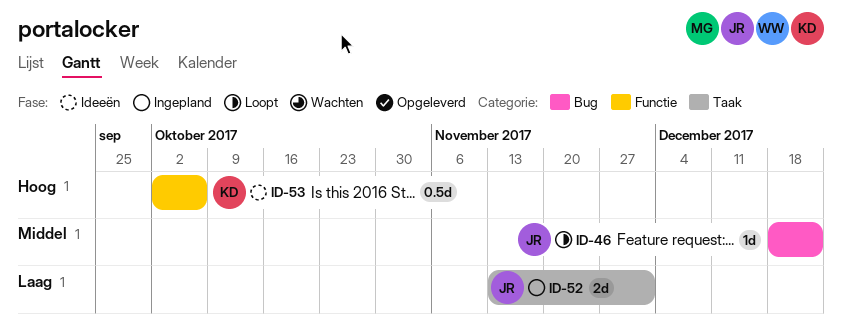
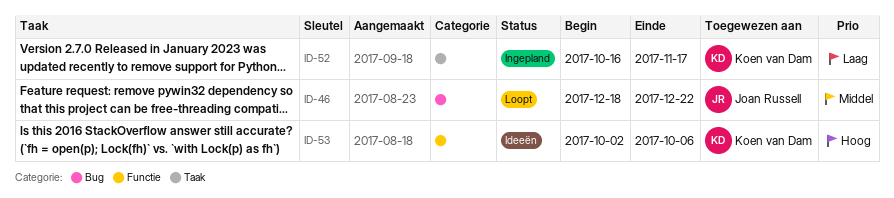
ID-52, owner: Joan Russell -> Koen van Dam
ID-52, start: Nov 13 -> Oct 16
ID-52, due: Dec 1 -> Nov 17

